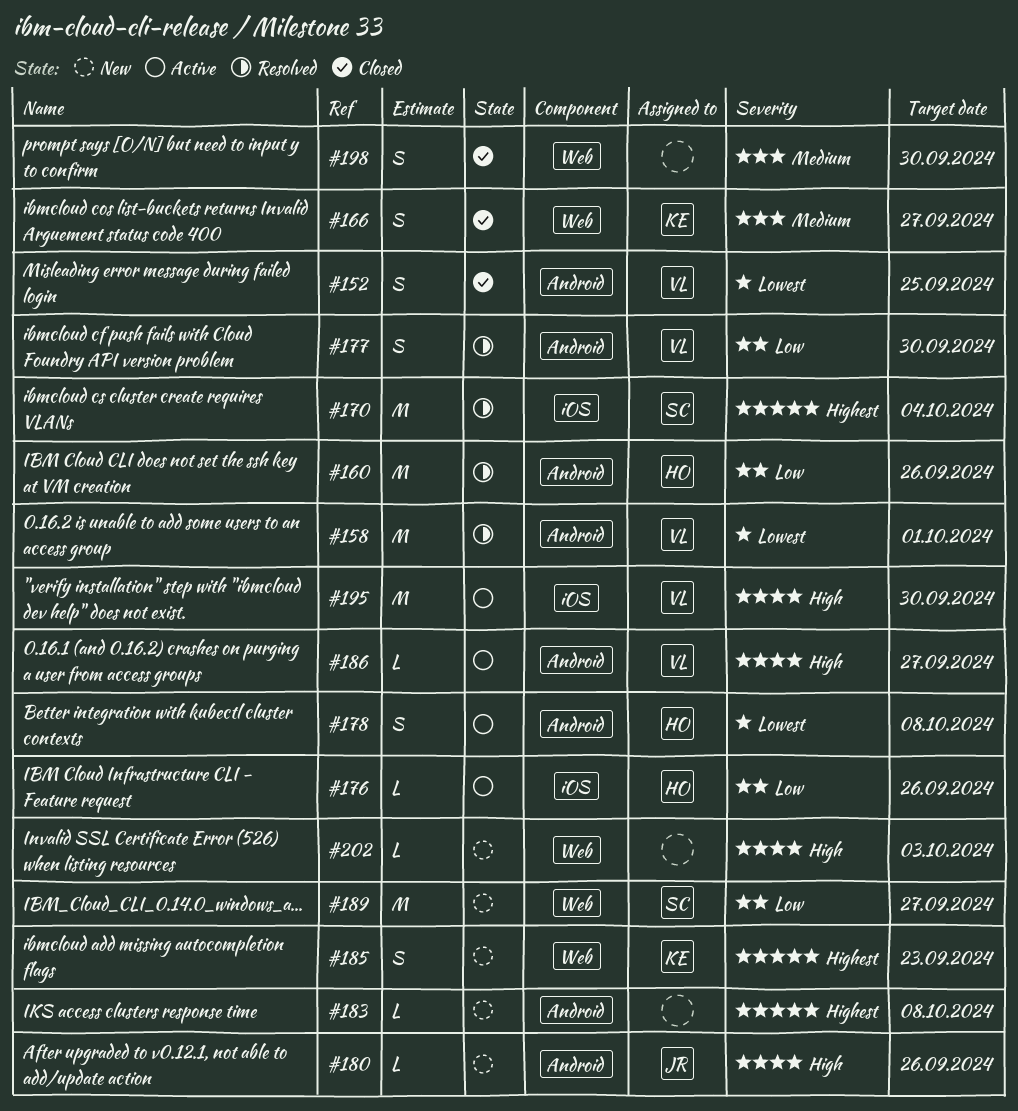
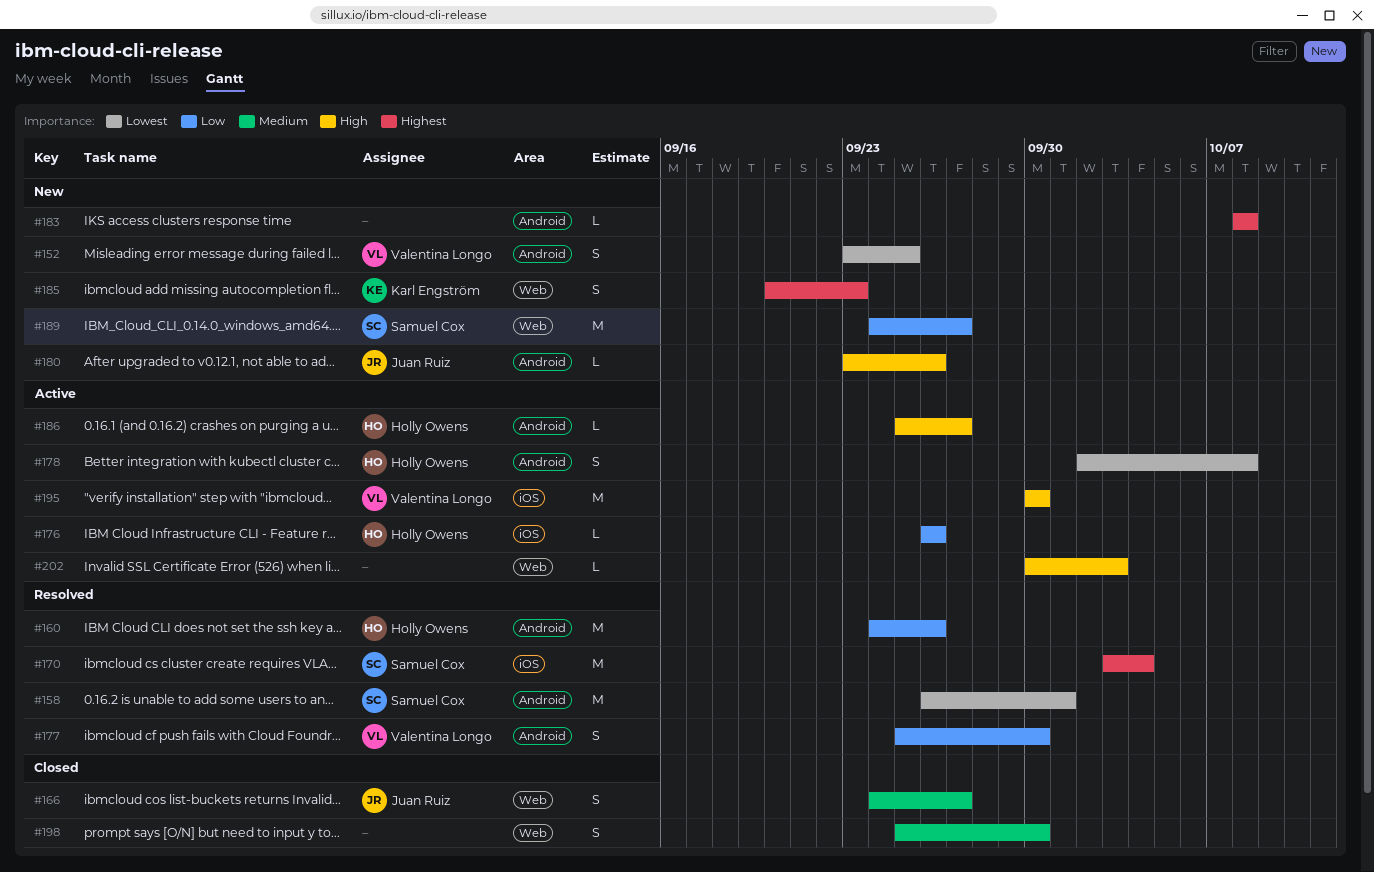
#152, status: Closed -> New
#158, owner: Valentina Longo -> Samuel Cox
#166, owner: Karl Engström -> Juan Ruiz
#186, owner: Valentina Longo -> Holly Owens
#202, status: New -> Active

